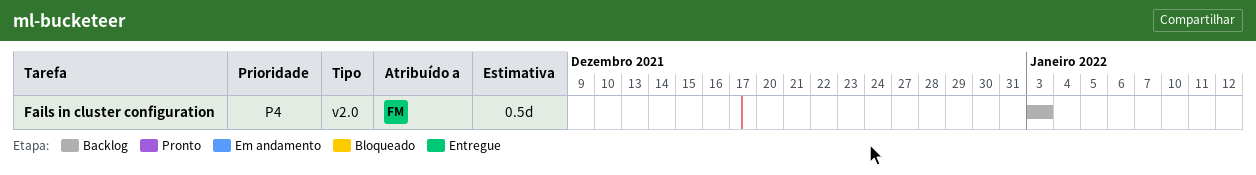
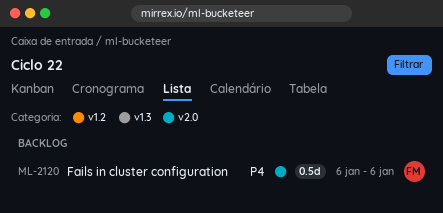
Fails in cluster configuration, start: Jan 3 -> Jan 6
Fails in cluster configuration, due: Jan 3 -> Jan 6

